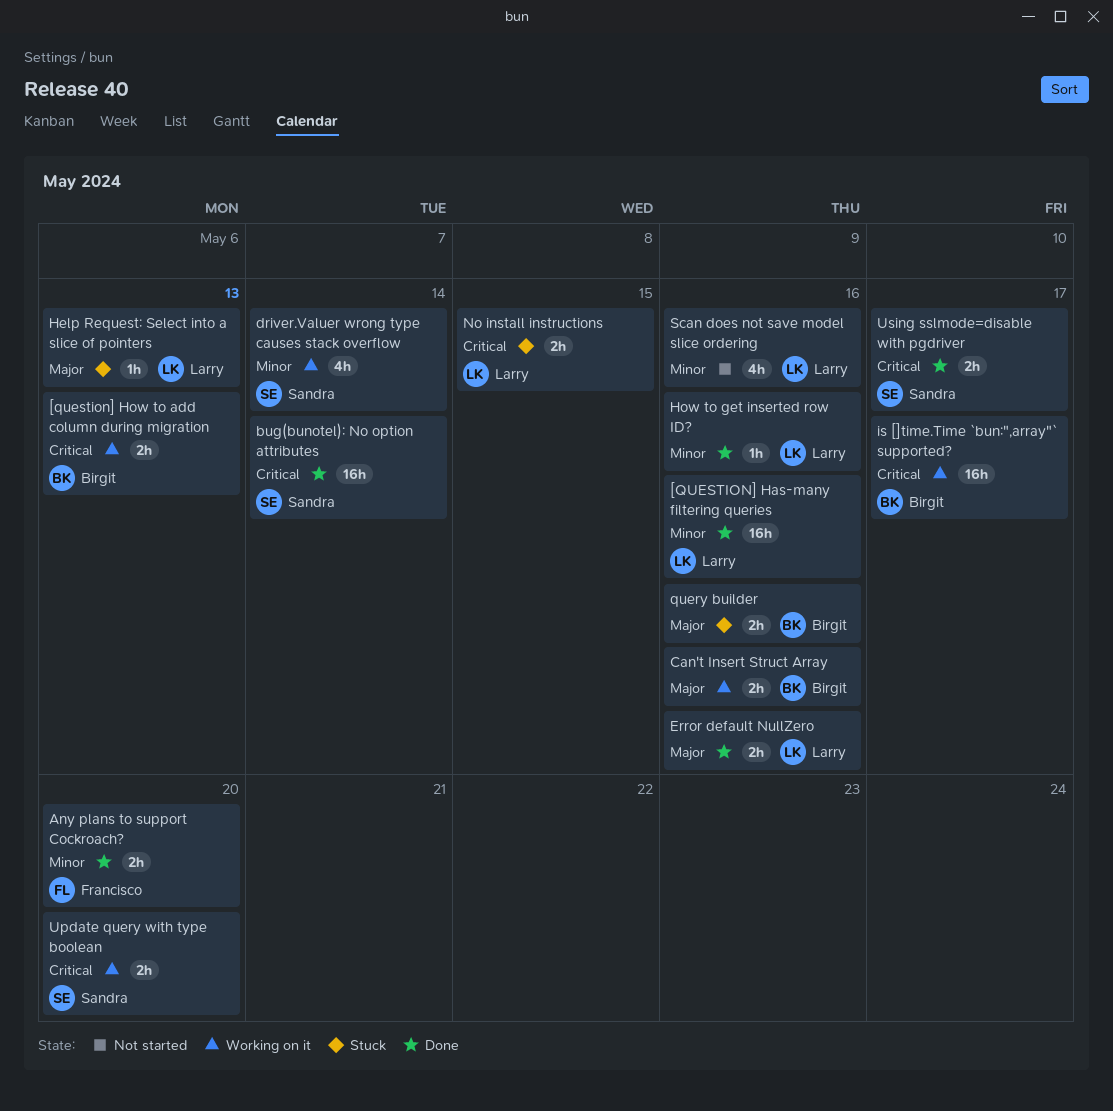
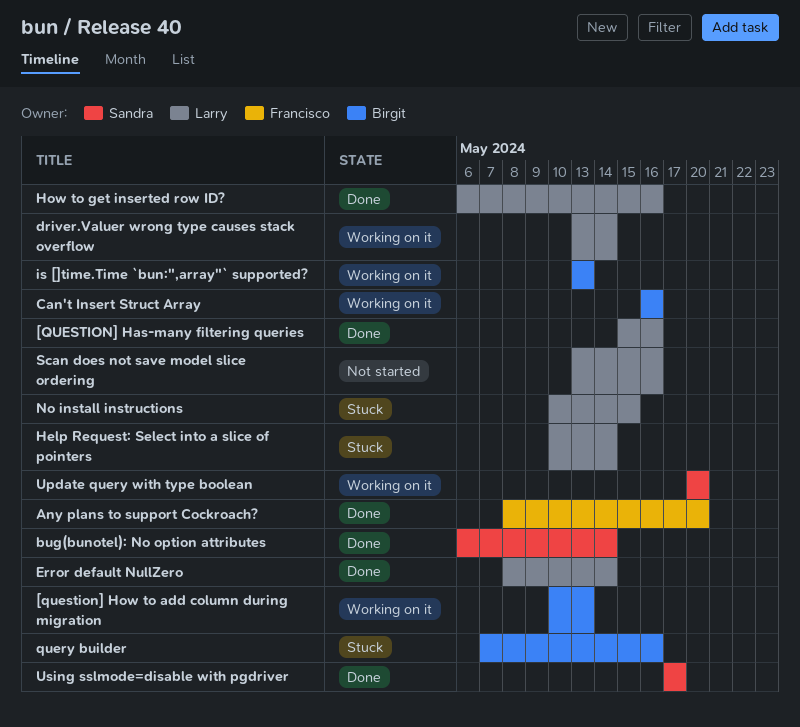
driver.Valuer wrong type causes stack overflow, owner: Sandra -> Larry
Error default NullZero, due: May 16 -> May 14
Help Request: Select into a slice of pointers, due: May 13 -> May 14
is []time.Time `bun:",array"` supported?, due: May 17 -> May 13

